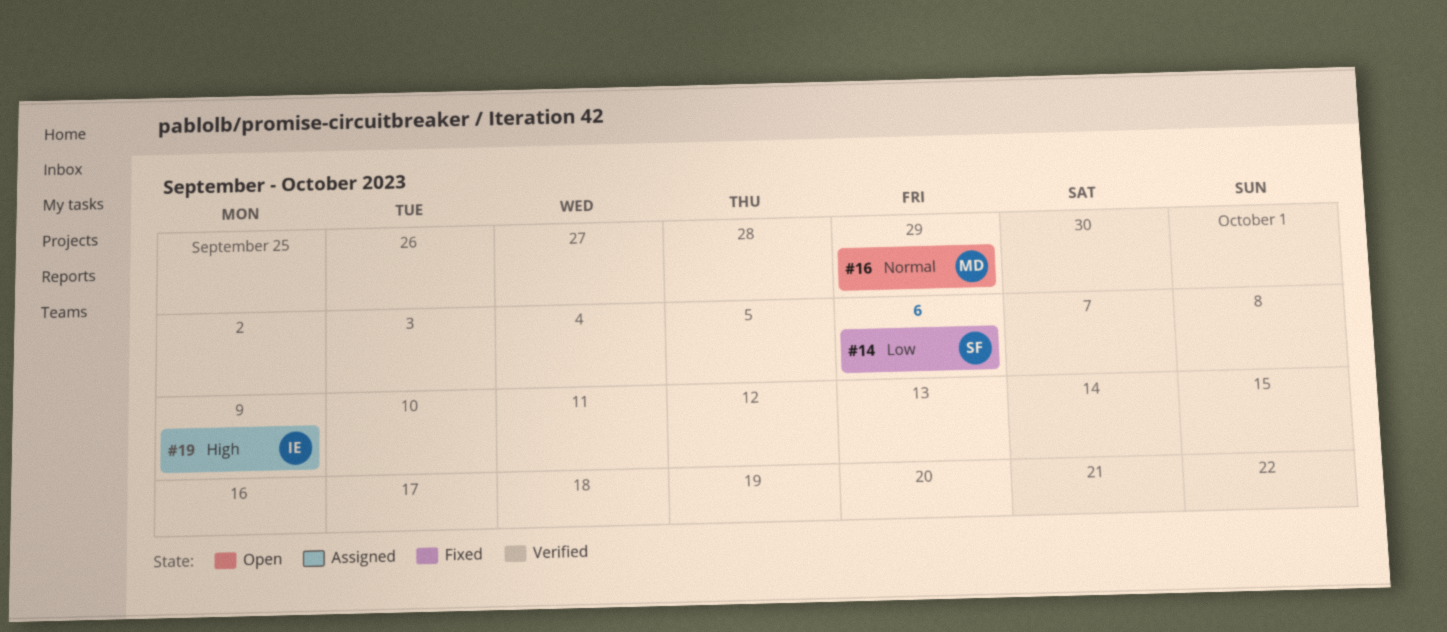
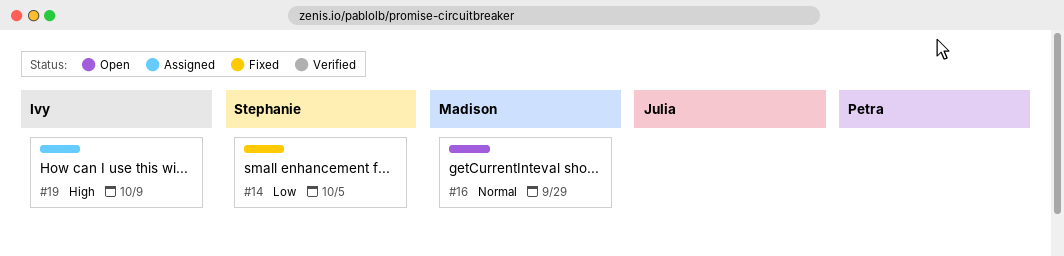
#14, due: Oct 6 -> Oct 5

